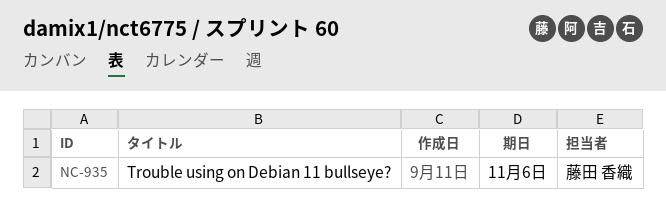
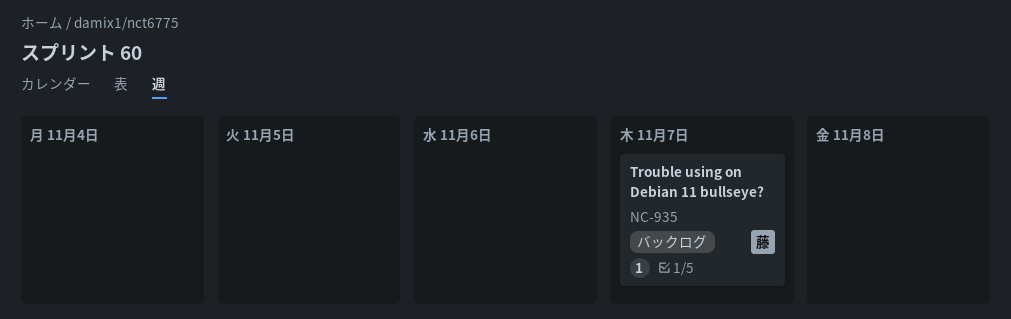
NC-935, due: Nov 6 -> Nov 7

